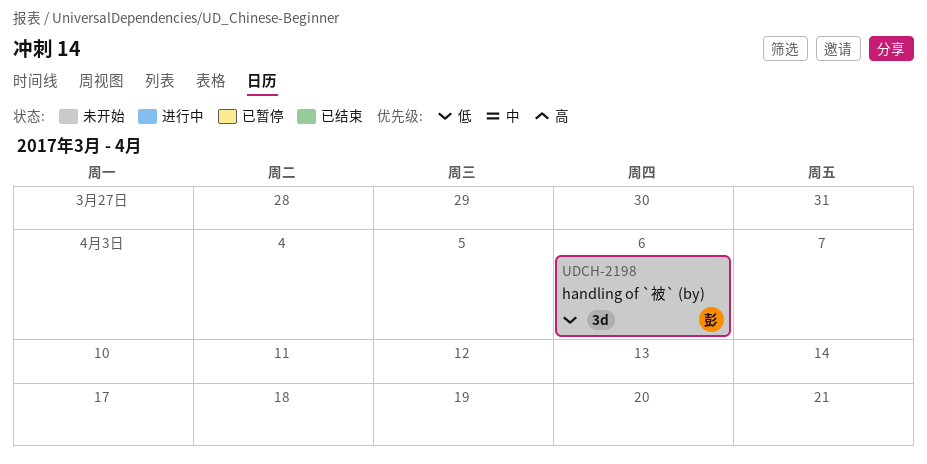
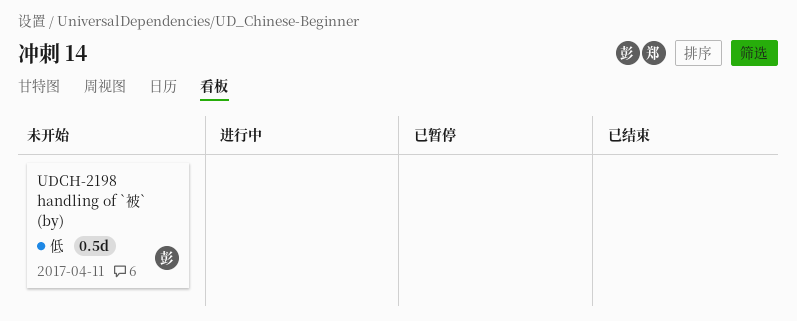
UDCH-2198, estimate: 3d -> 0.5d
UDCH-2198, due: Apr 6 -> Apr 11

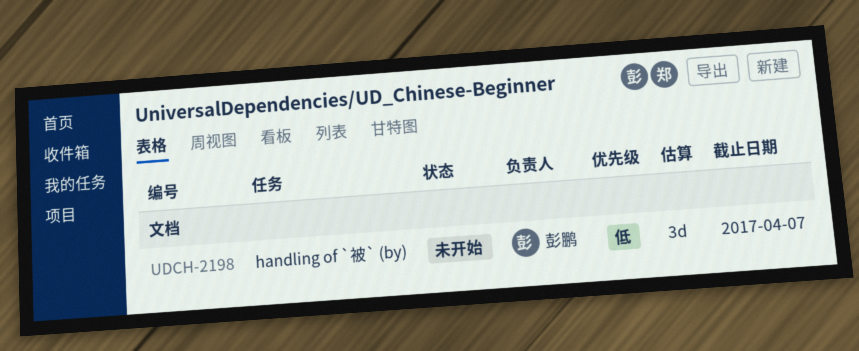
UDCH-2198, estimate: 0.5d -> 3d
UDCH-2198, due: Apr 11 -> Apr 7

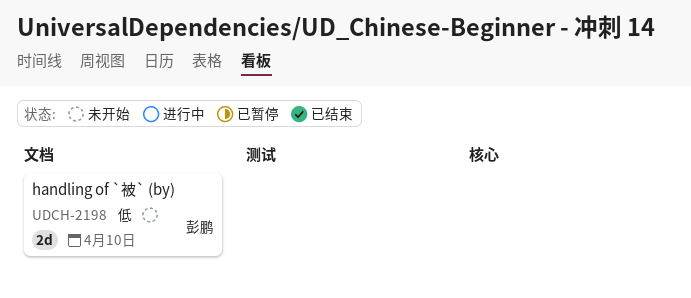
UDCH-2198, estimate: 3d -> 2d
UDCH-2198, due: Apr 7 -> Apr 10

